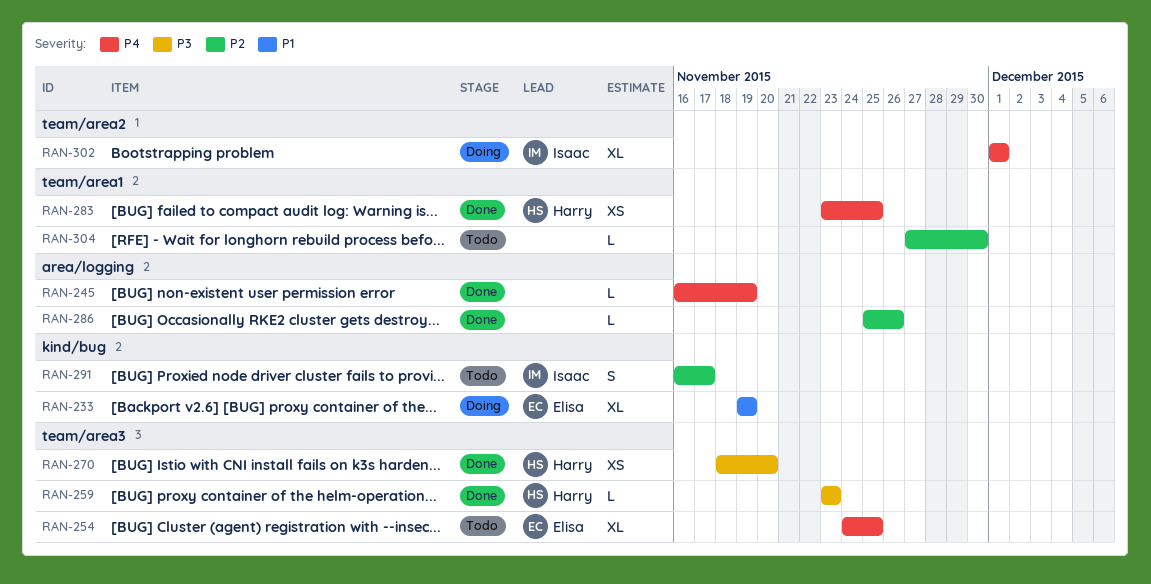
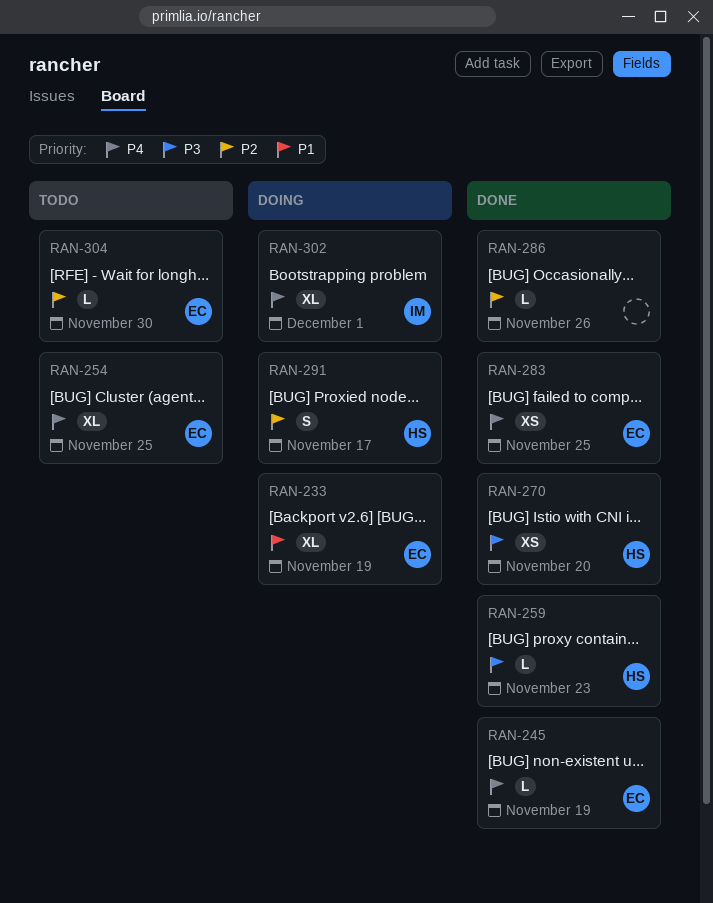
RAN-245, owner: none -> Elisa
RAN-283, owner: Harry -> Elisa
RAN-291, status: Todo -> Doing
RAN-291, owner: Isaac -> Harry
RAN-304, owner: none -> Elisa

